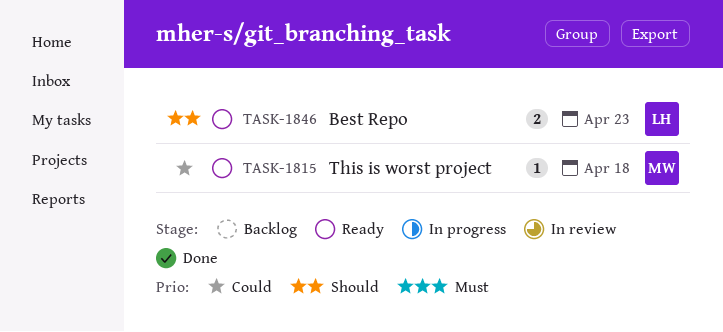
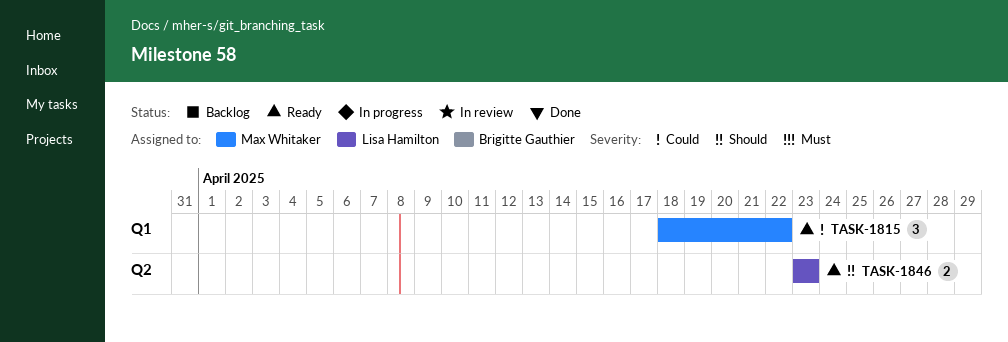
TASK-1815, estimate: 1 -> 3
TASK-1815, due: Apr 18 -> Apr 22

